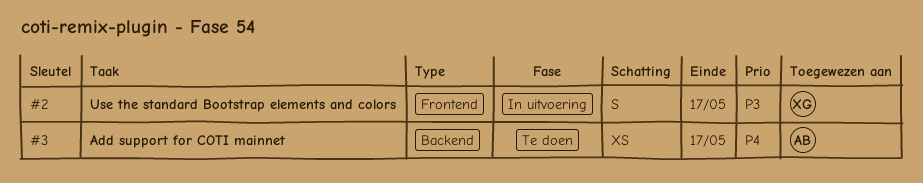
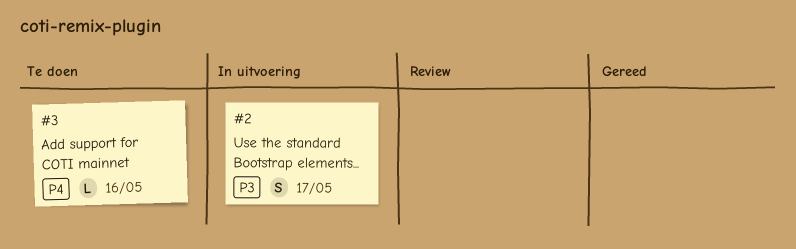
#3, estimate: XS -> L
#3, due: May 17 -> May 16

